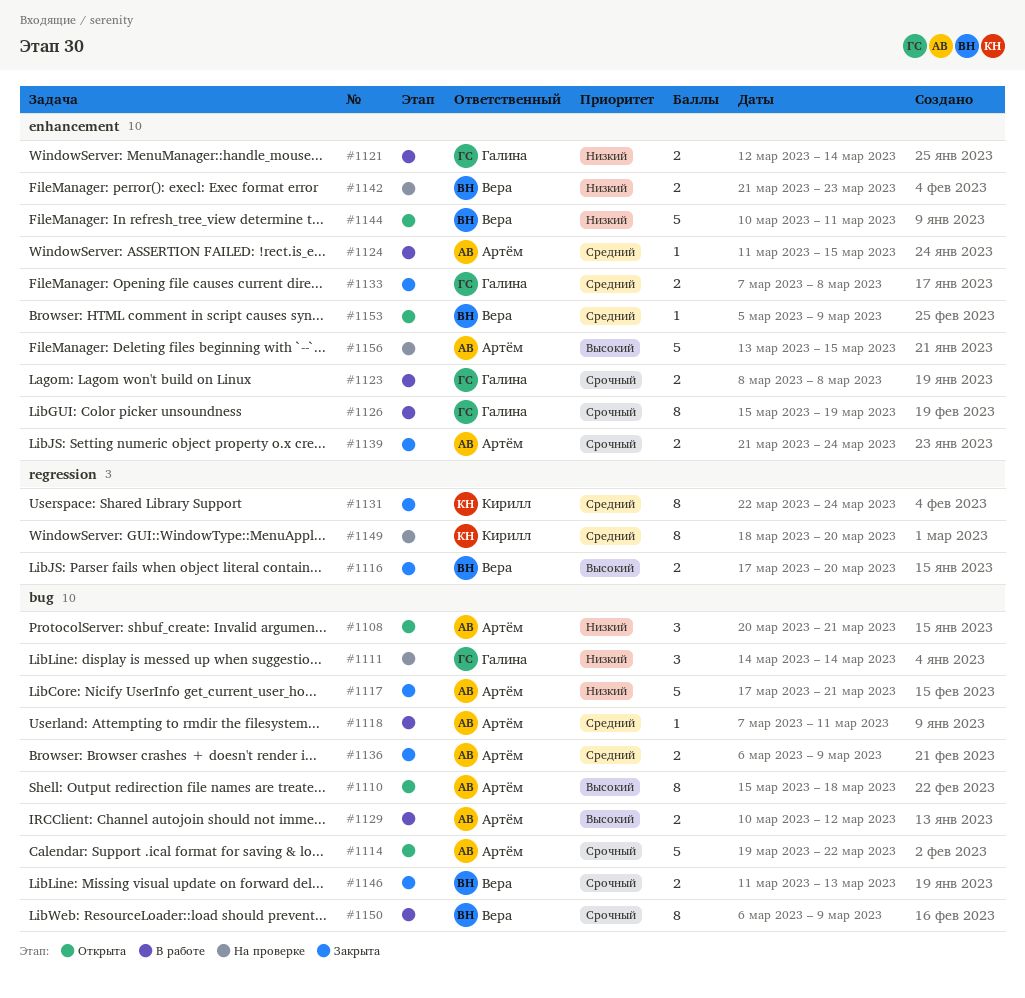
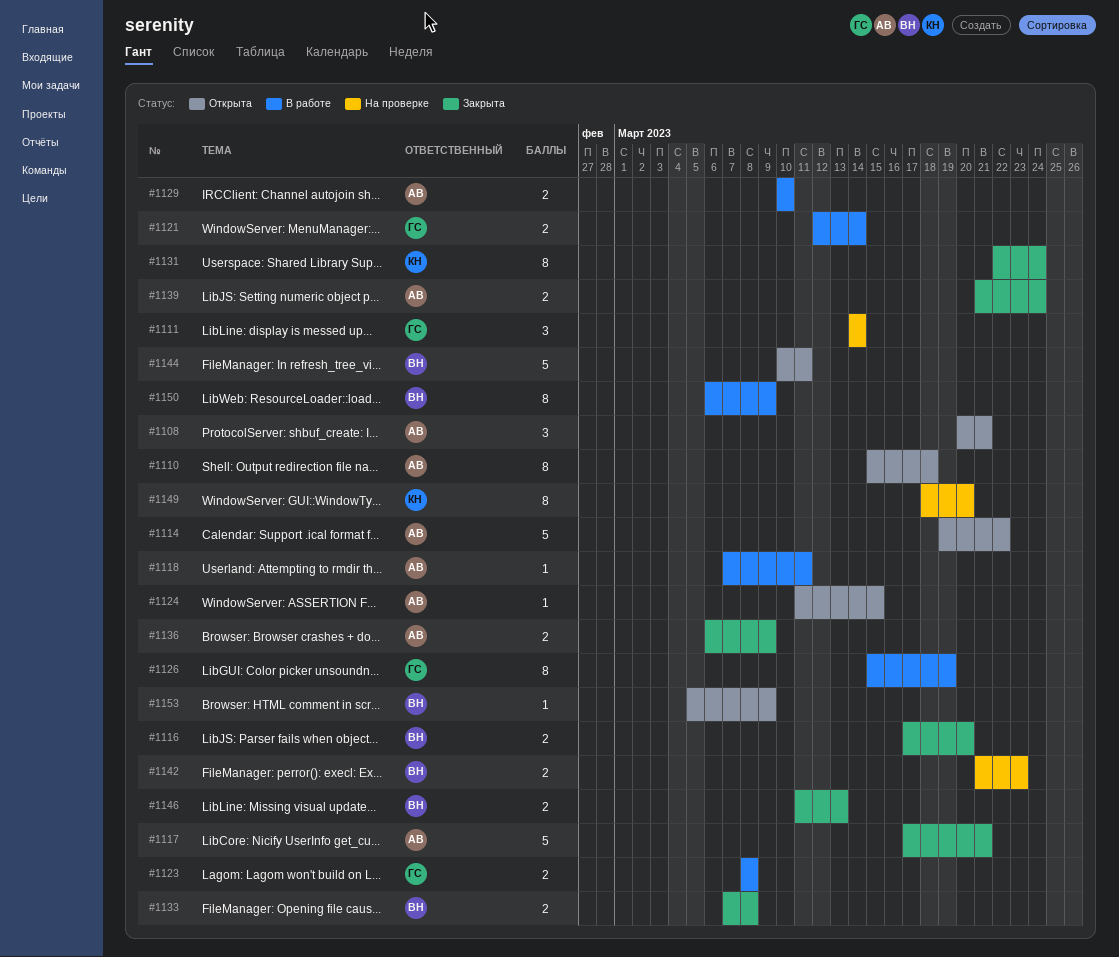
#1124, status: В работе -> Открыта
#1129, due: Mar 12 -> Mar 10
#1133, owner: Галина -> Вера
#1156: present -> none

